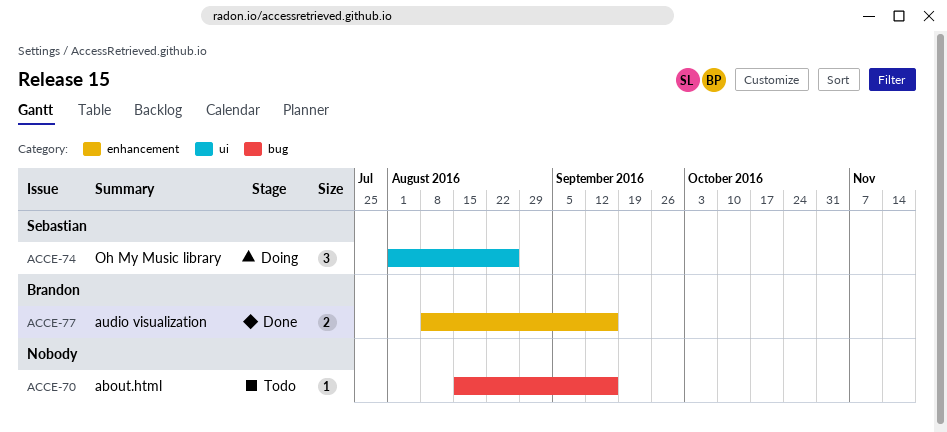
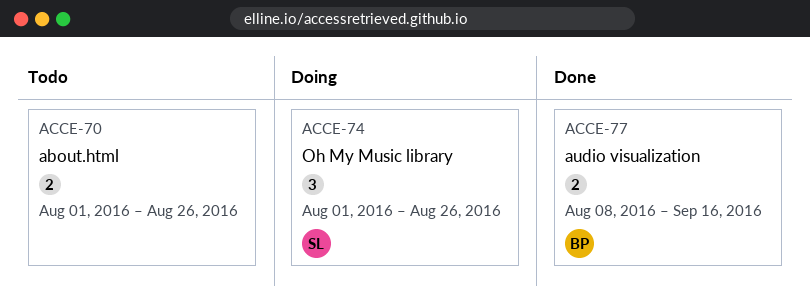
ACCE-70, estimate: 1 -> 2
ACCE-70, start: Aug 15 -> Aug 1
ACCE-70, due: Sep 16 -> Aug 26

